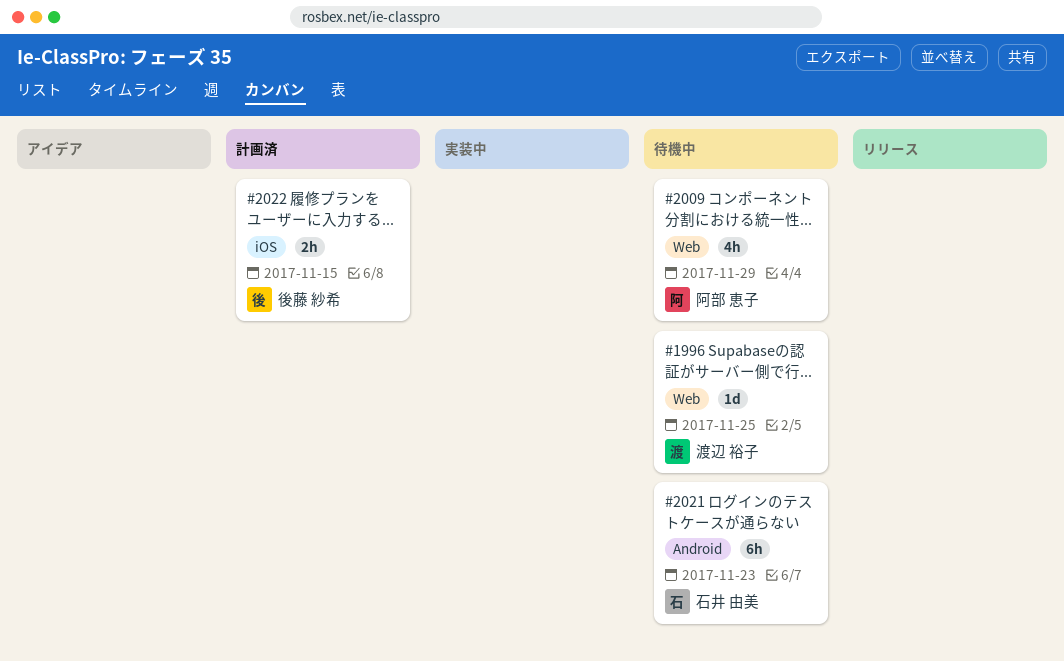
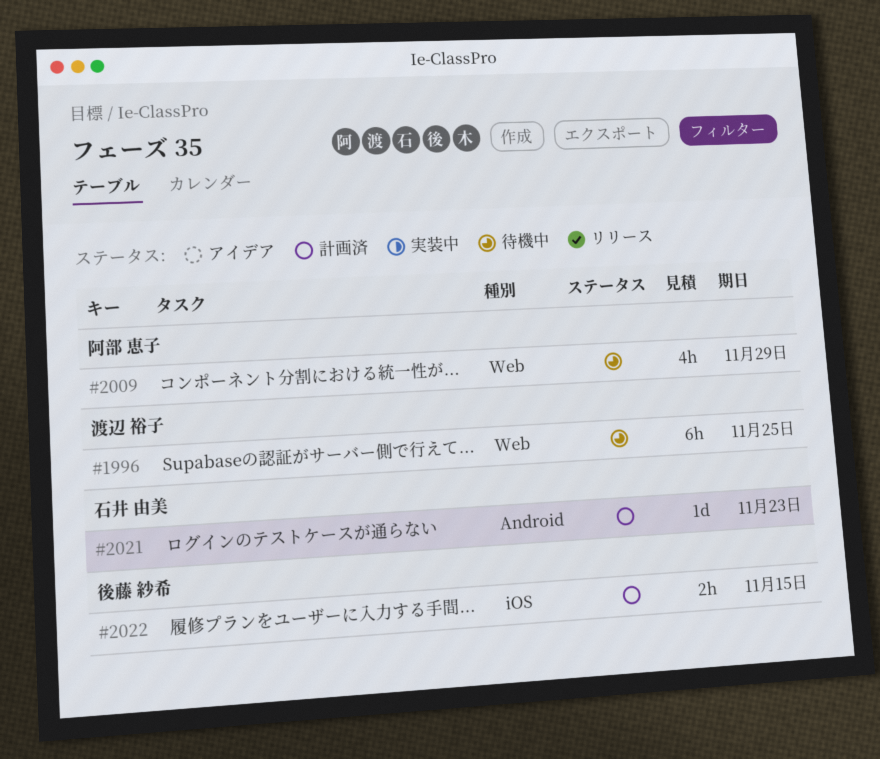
#1996, estimate: 1d -> 6h
#2021, status: 待機中 -> 計画済
#2021, estimate: 6h -> 1d

